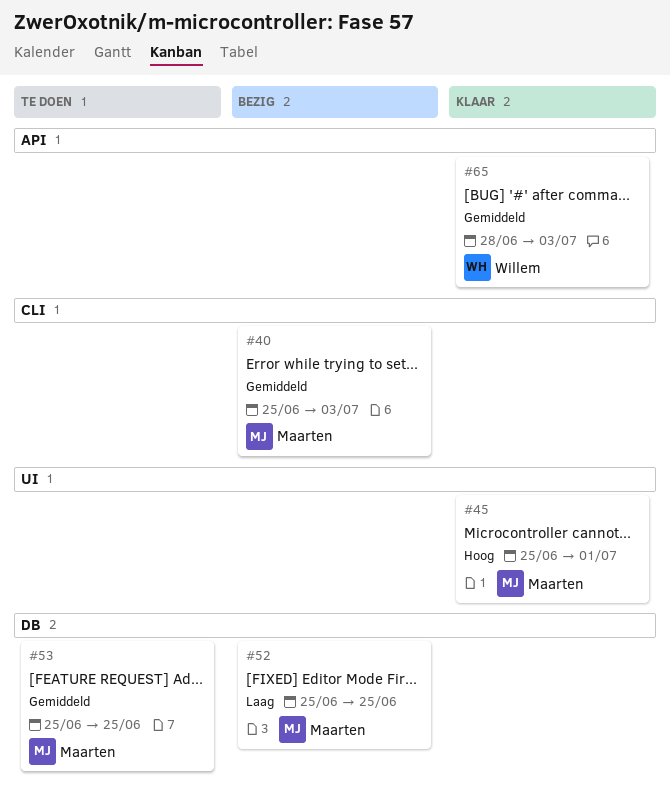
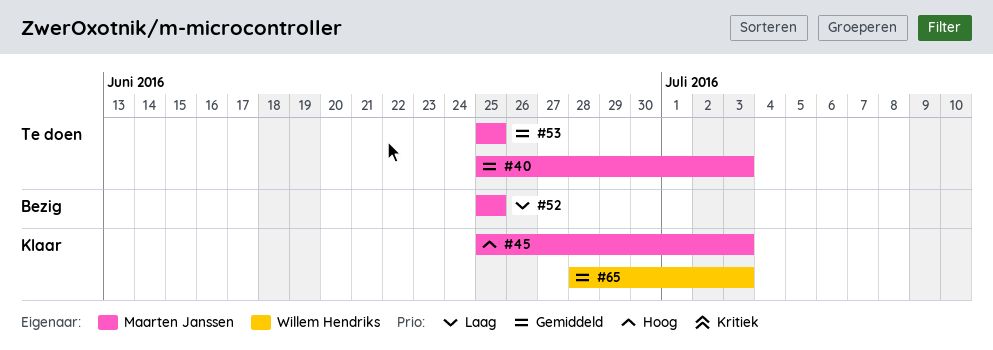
#40, status: Bezig -> Te doen
#45, due: Jul 1 -> Jul 3

